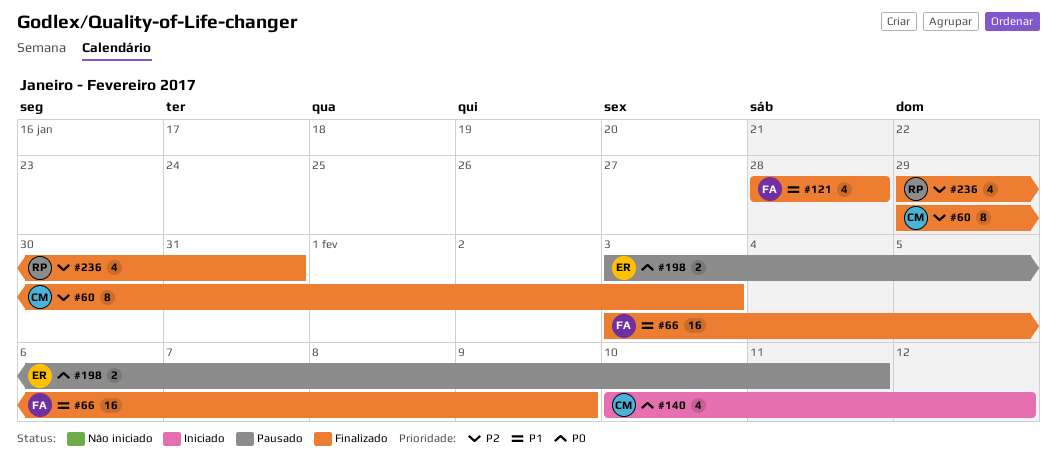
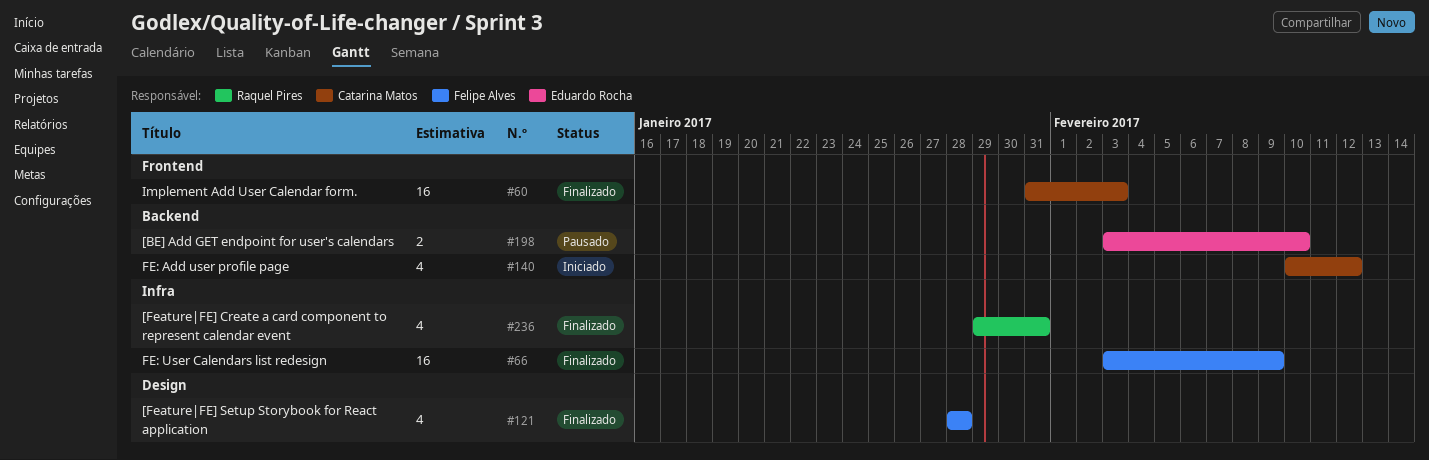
#60, estimate: 8 -> 16
#60, start: Jan 29 -> Jan 31
#198, due: Feb 11 -> Feb 10

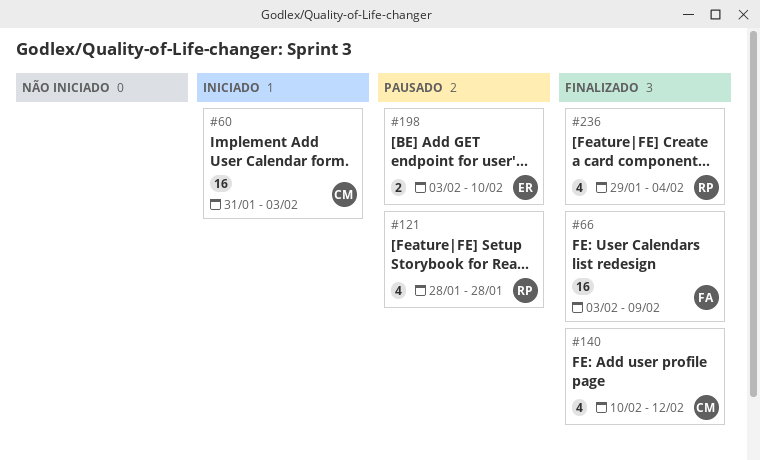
#60, status: Finalizado -> Iniciado
#121, status: Finalizado -> Pausado
#121, owner: Felipe Alves -> Raquel Pires
#140, status: Iniciado -> Finalizado
#236, due: Jan 31 -> Feb 4

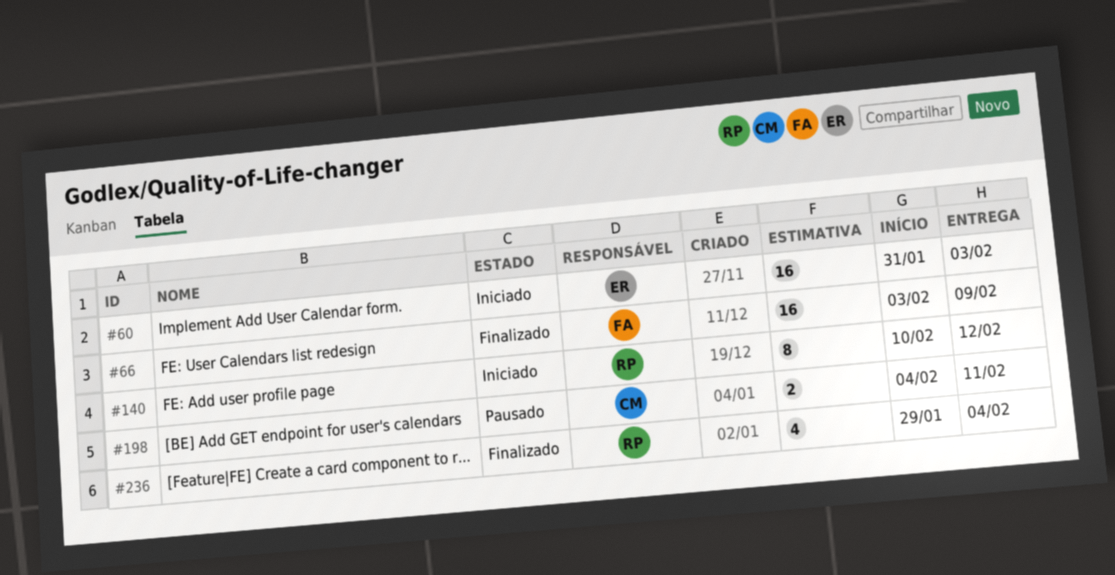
#60, owner: CM -> ER
#121: present -> none
#140, status: Finalizado -> Iniciado
#140, owner: CM -> RP
#140, estimate: 4 -> 8
#198, owner: ER -> CM
#198, start: Feb 3 -> Feb 4
#198, due: Feb 10 -> Feb 11

